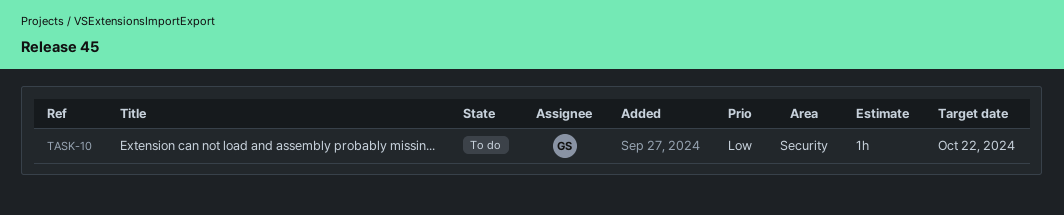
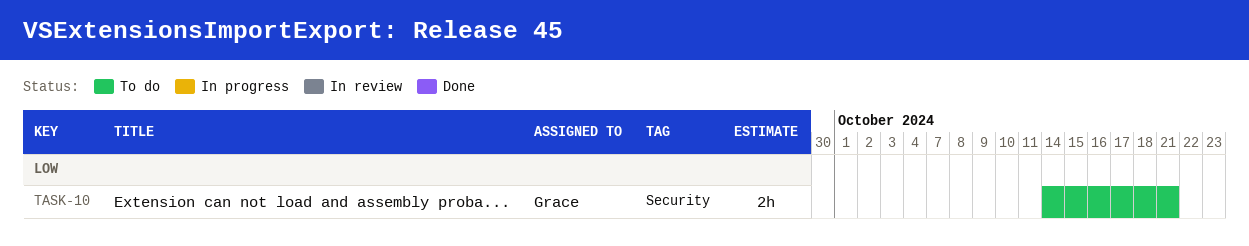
TASK-10, estimate: 1h -> 2h
TASK-10, due: Oct 22 -> Oct 21

